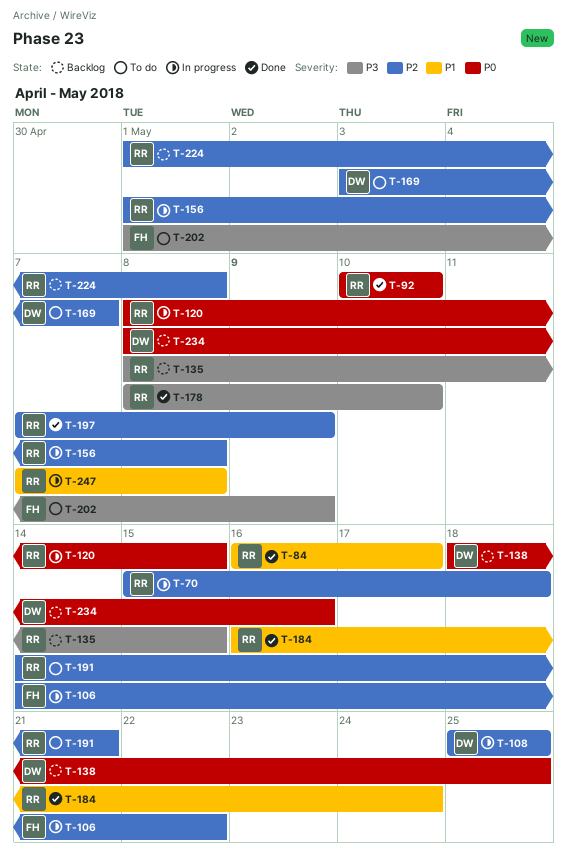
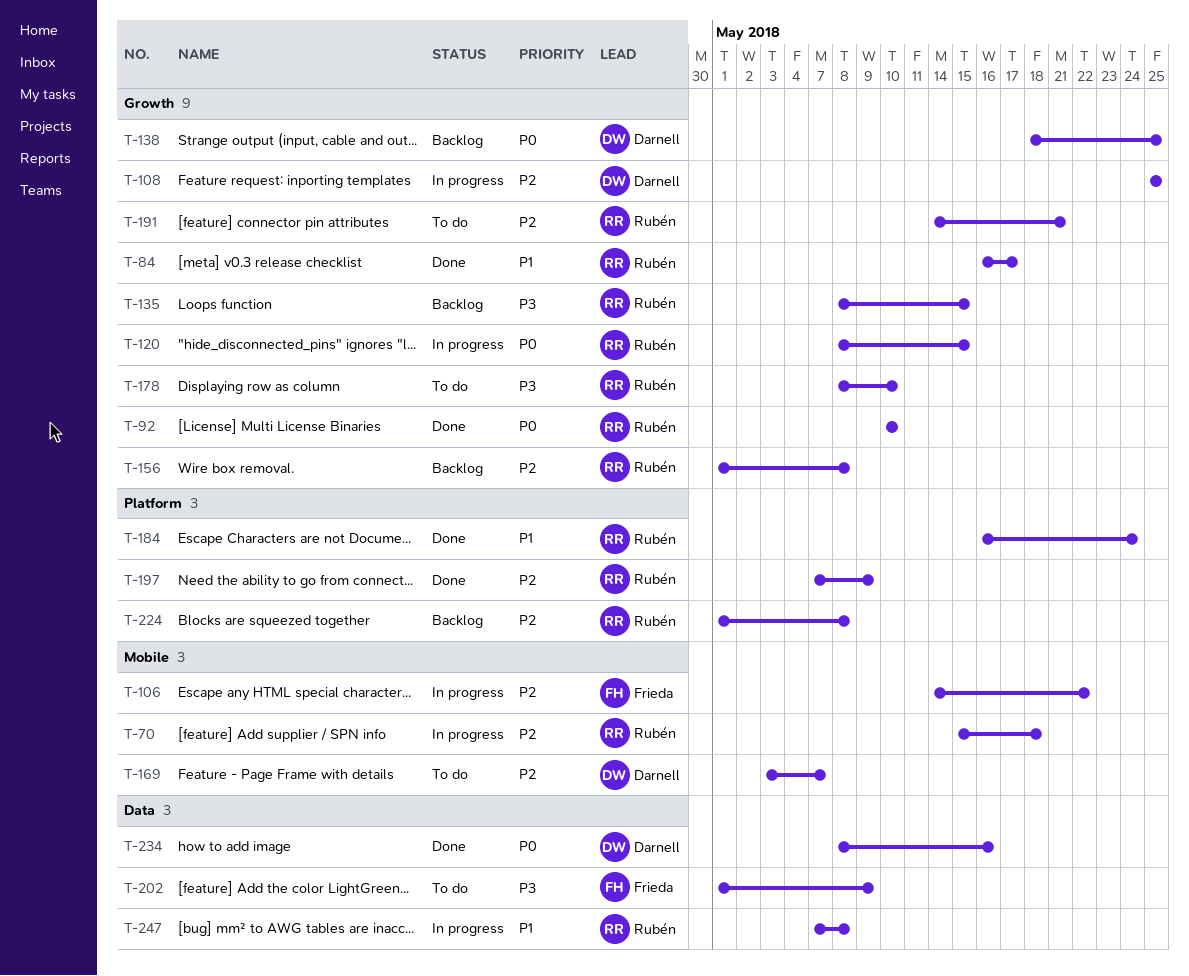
T-156, status: In progress -> Backlog
T-178, status: Done -> To do
T-234, status: Backlog -> Done

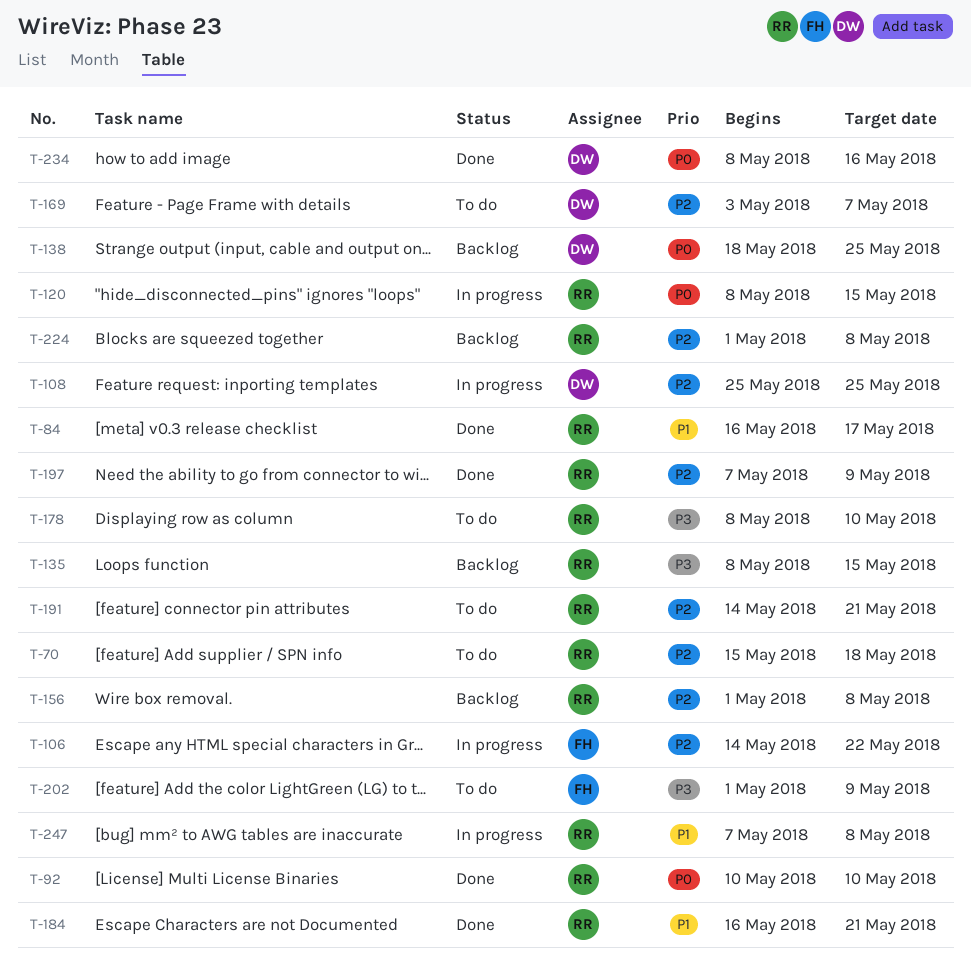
T-70, status: In progress -> To do
T-184, due: May 24 -> May 21

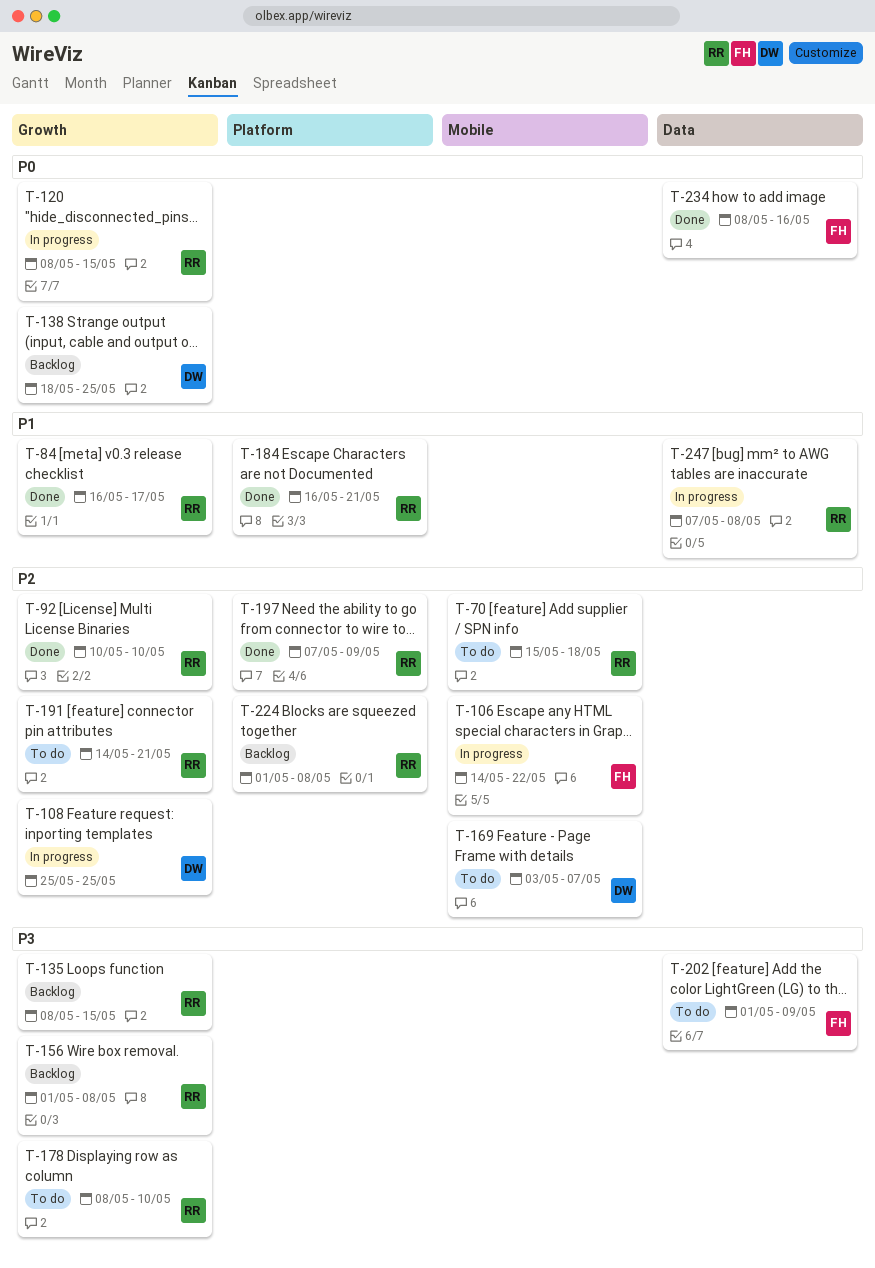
T-92, priority: P0 -> P2
T-156, priority: P2 -> P3
T-234, owner: DW -> FH

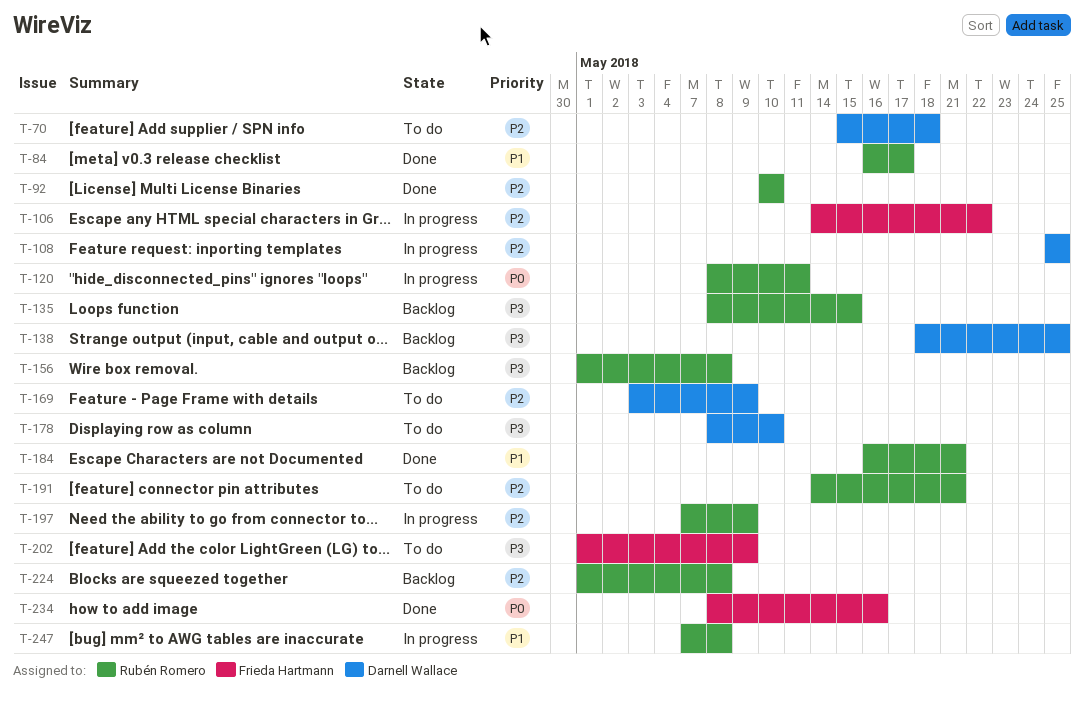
T-70, owner: Rubén Romero -> Darnell Wallace
T-120, due: May 15 -> May 11
T-138, priority: P0 -> P3
T-169, due: May 7 -> May 9
T-178, owner: Rubén Romero -> Darnell Wallace
T-197, status: Done -> In progress

